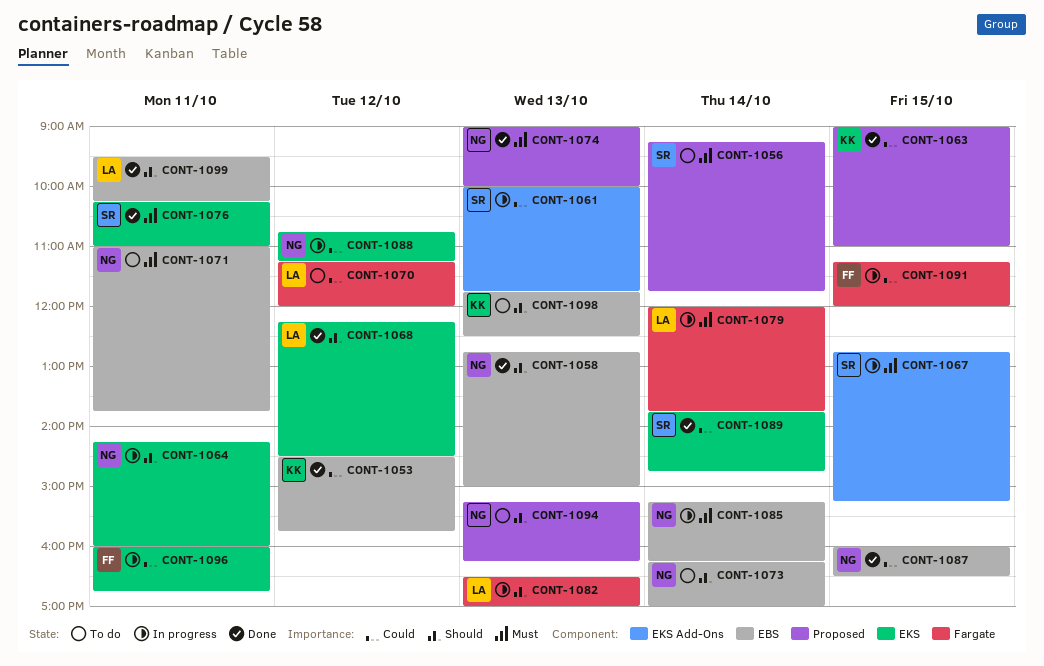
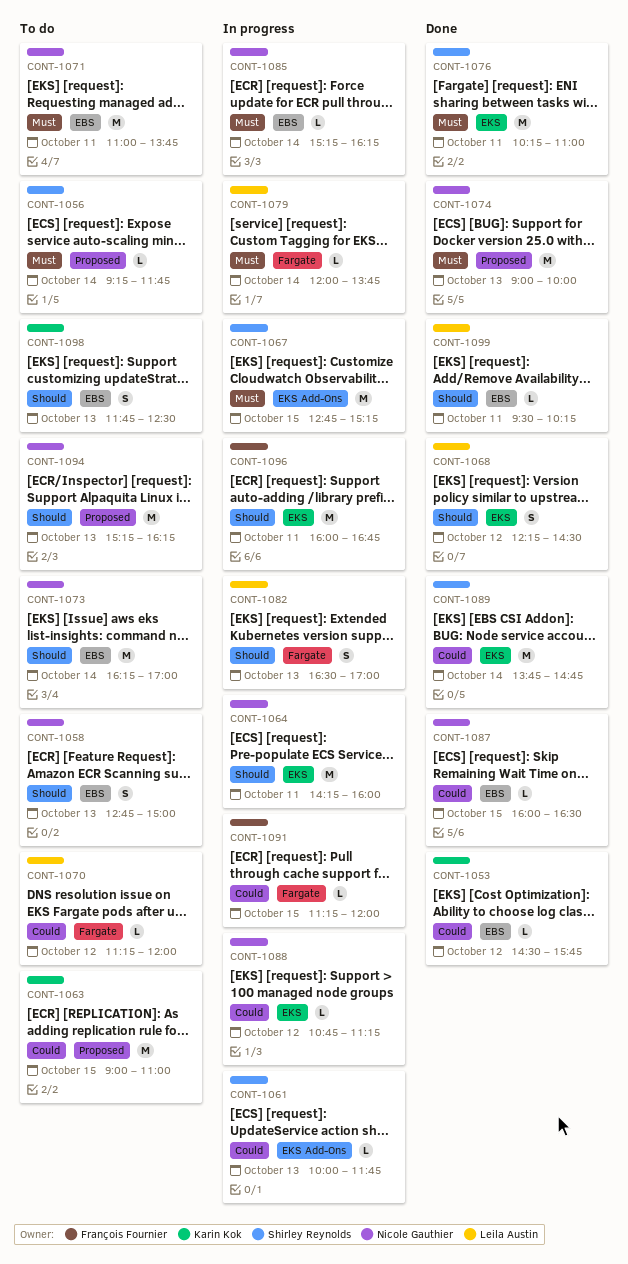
CONT-1058, status: Done -> To do
CONT-1063, status: Done -> To do
CONT-1096, priority: Could -> Should

